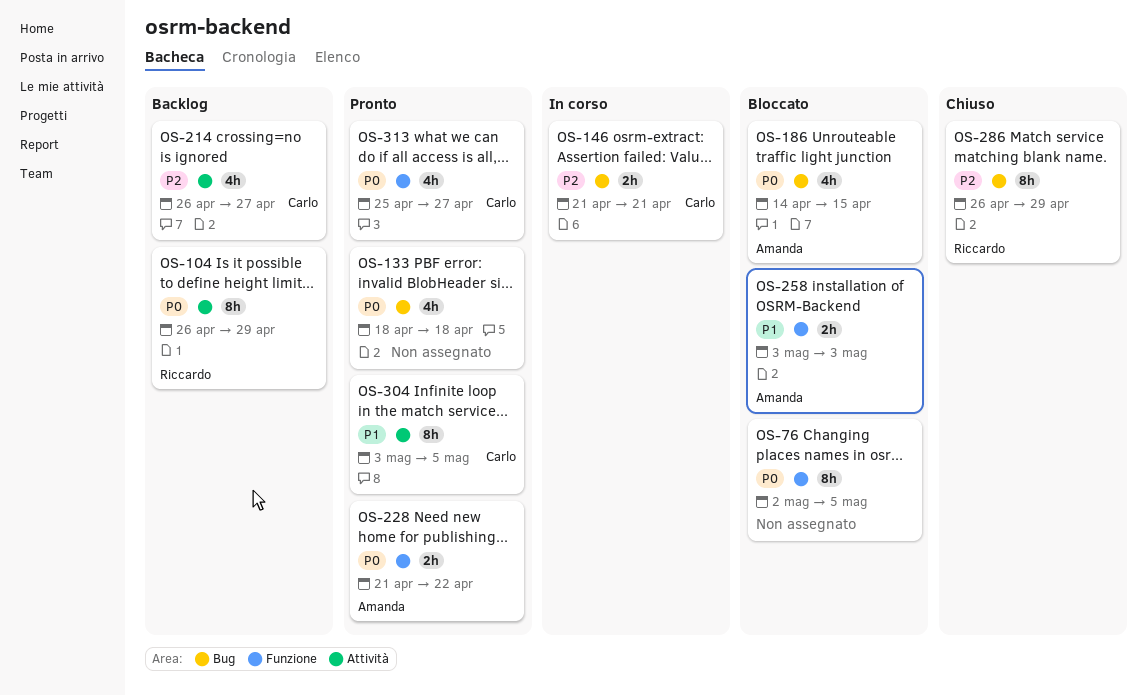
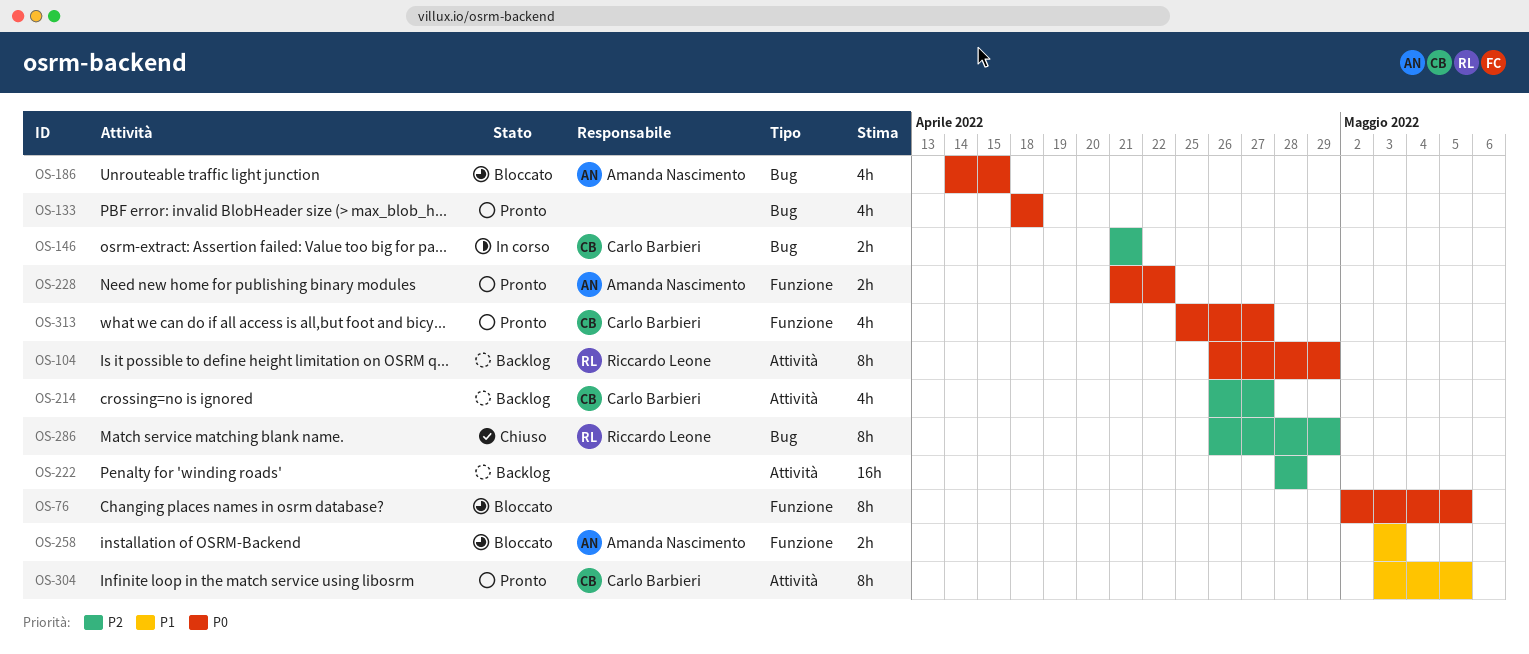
OS-222: none -> present

